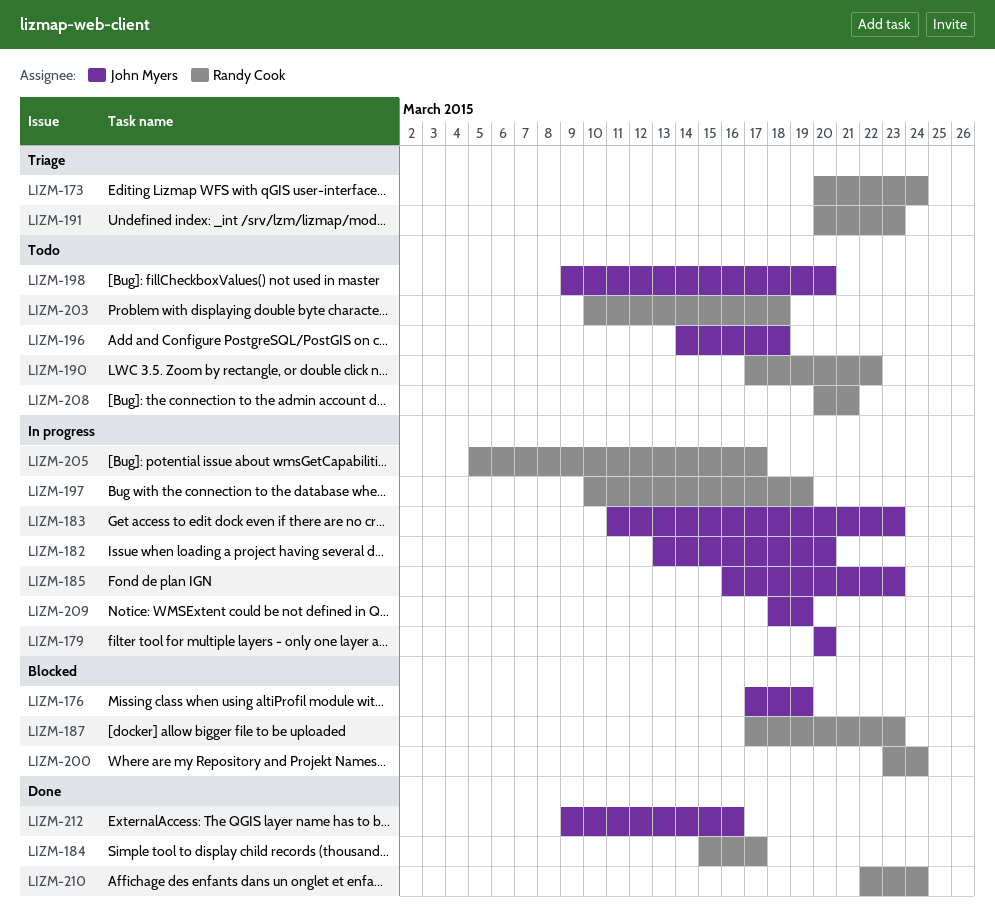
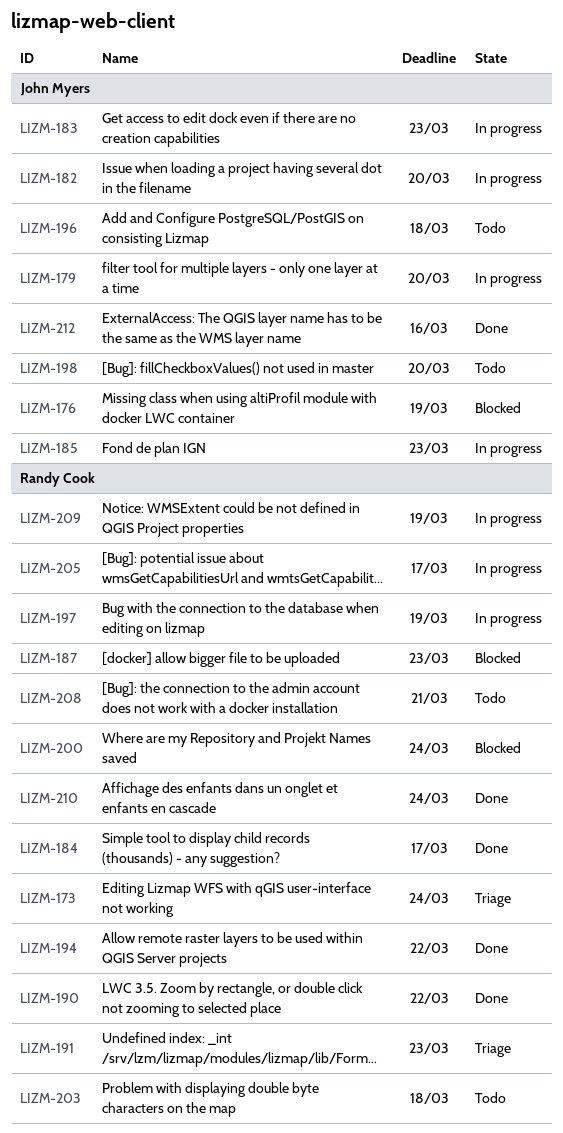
LIZM-190, status: Todo -> Done
LIZM-194: none -> present
LIZM-209, owner: John Myers -> Randy Cook

